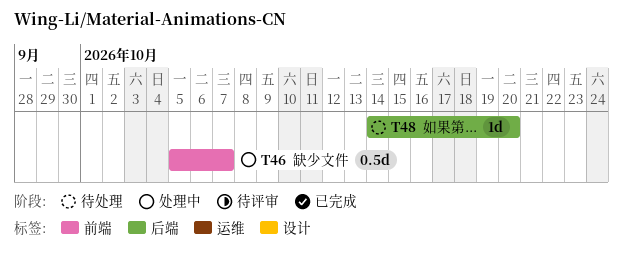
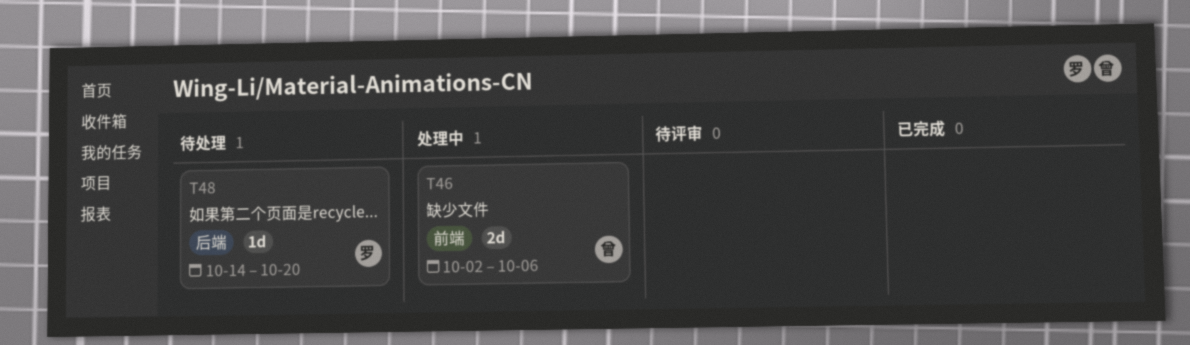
T46, estimate: 0.5d -> 2d
T46, start: Oct 5 -> Oct 2
T46, due: Oct 7 -> Oct 6

